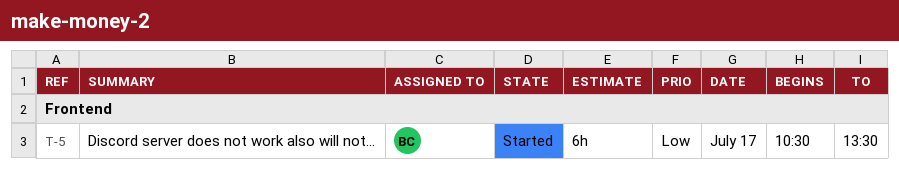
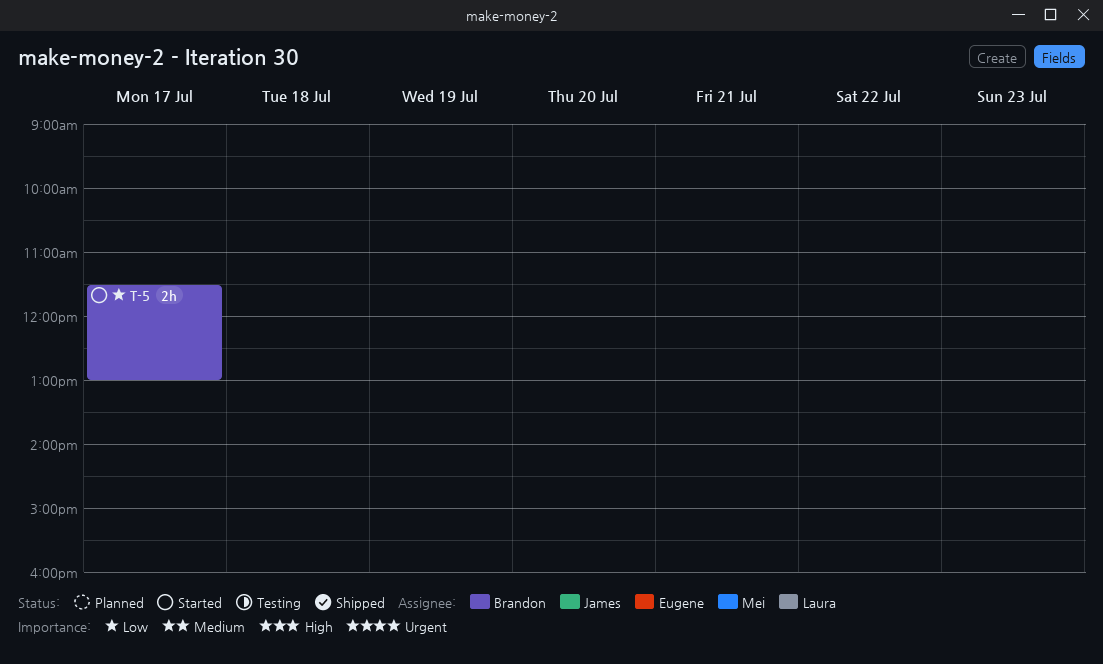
T-5, estimate: 6h -> 2h
T-5, begins: 10:30 -> 11:30
T-5, ends: 13:30 -> 13:00

